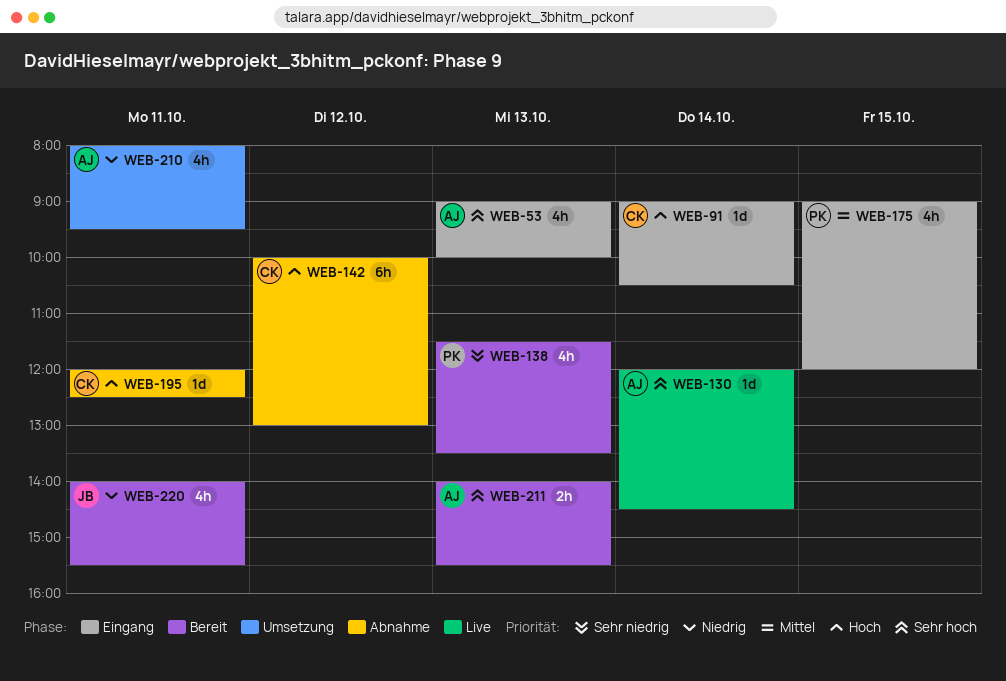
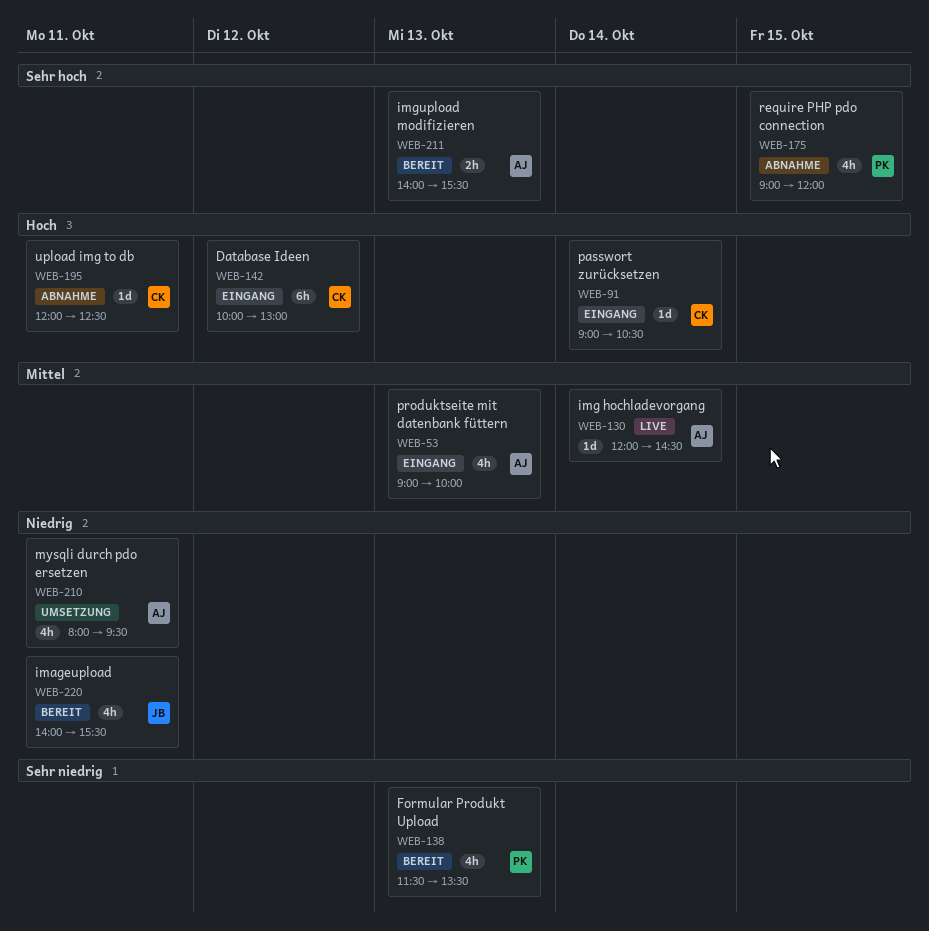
WEB-53, priority: Sehr hoch -> Mittel
WEB-130, priority: Sehr hoch -> Mittel
WEB-142, status: Abnahme -> Eingang
WEB-175, status: Eingang -> Abnahme
WEB-175, priority: Mittel -> Sehr hoch

